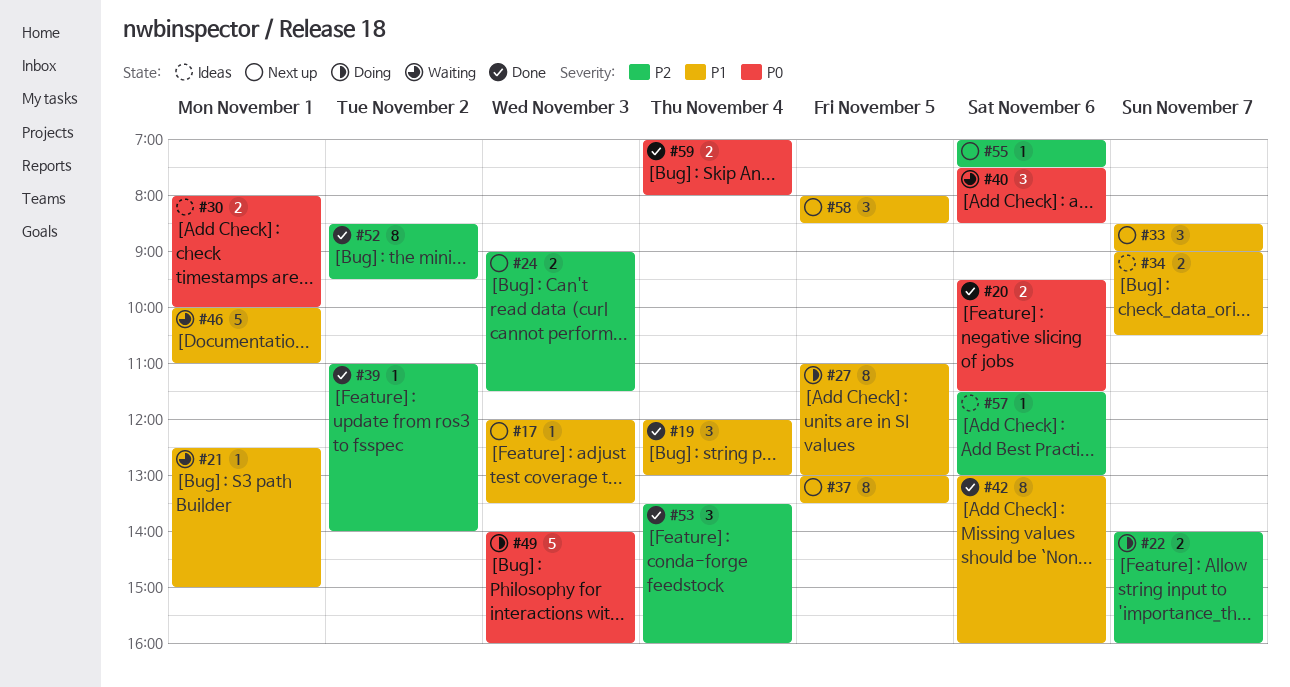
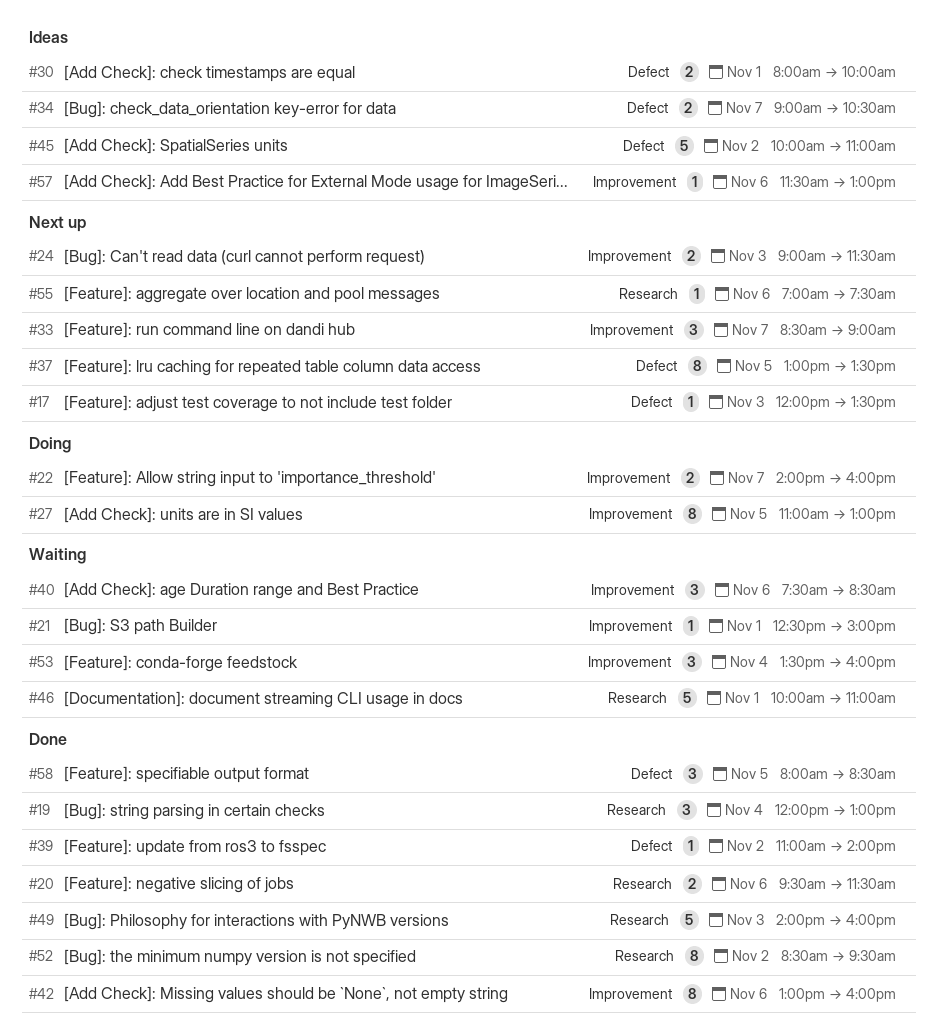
#45: none -> present
#49, status: Doing -> Done
#53, status: Done -> Waiting
#58, status: Next up -> Done
#59: present -> none

